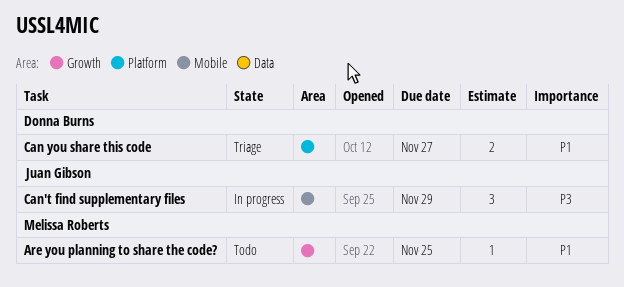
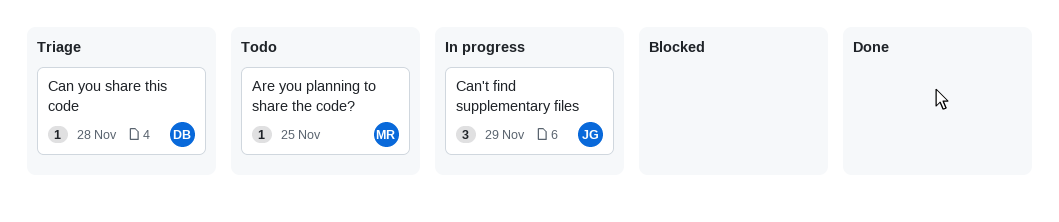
Can you share this code, estimate: 2 -> 1
Can you share this code, due: Nov 27 -> Nov 28

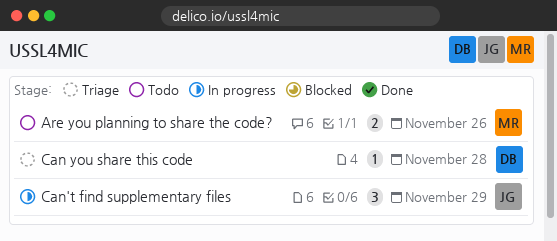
Are you planning to share the code?, estimate: 1 -> 2
Are you planning to share the code?, due: Nov 25 -> Nov 26

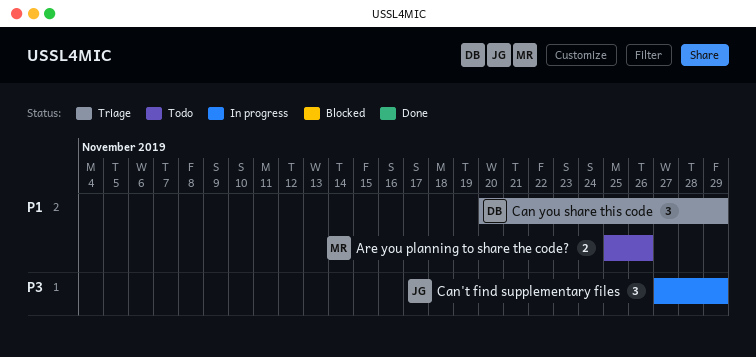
Can you share this code, estimate: 1 -> 3
Can you share this code, due: Nov 28 -> Nov 29

